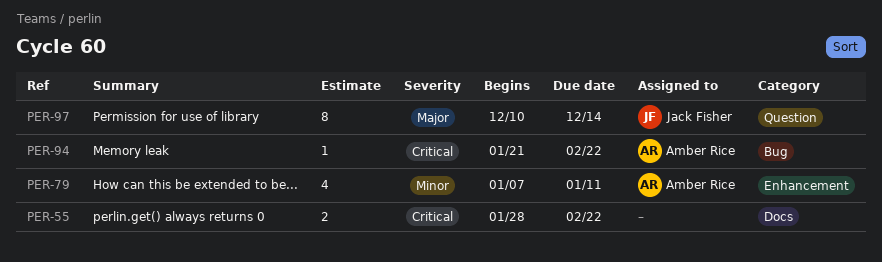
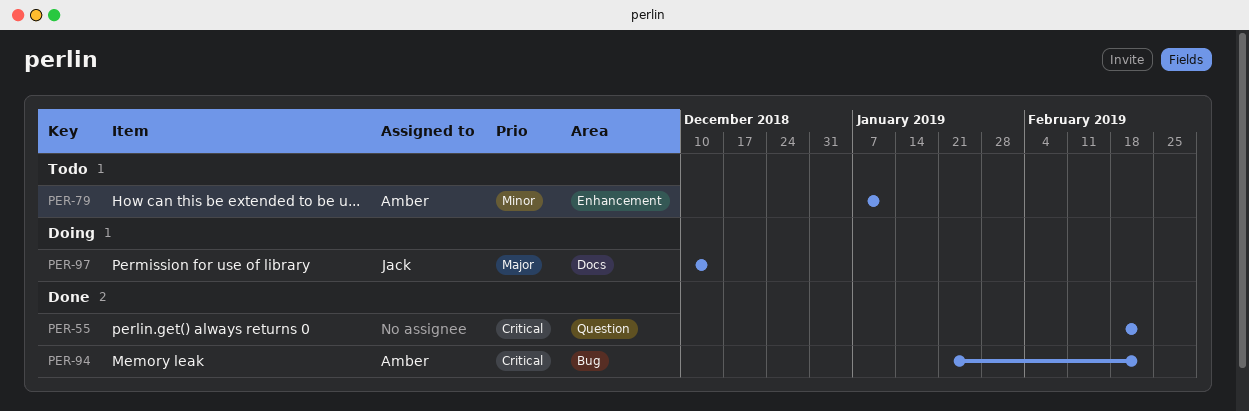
PER-55, label: Docs -> Question
PER-55, start: Jan 28 -> Feb 18
PER-97, label: Question -> Docs

